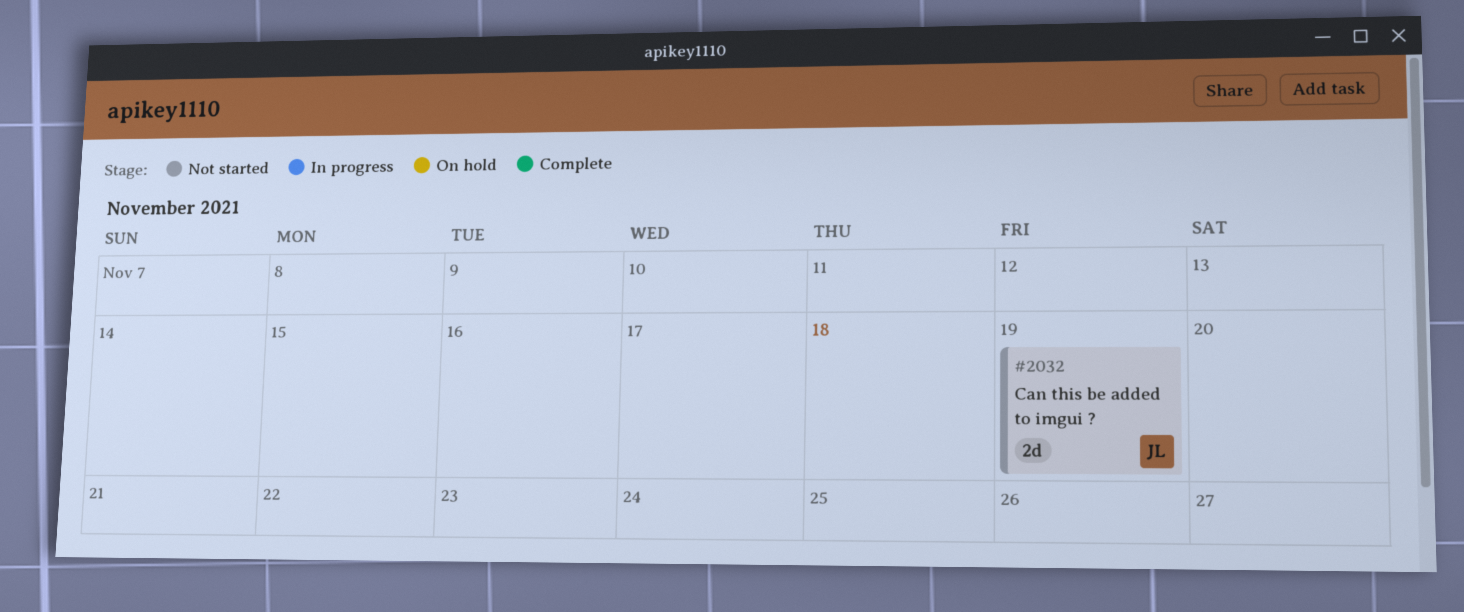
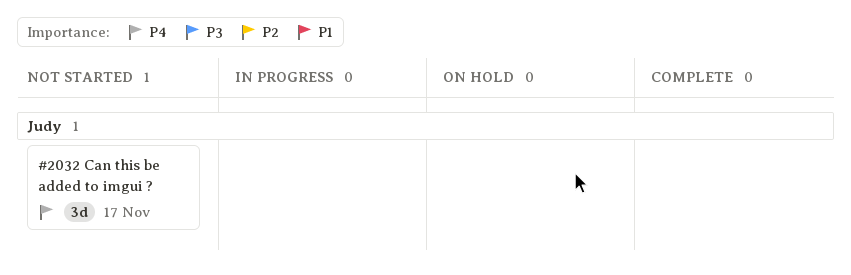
#2032, estimate: 2d -> 3d
#2032, due: Nov 19 -> Nov 17

